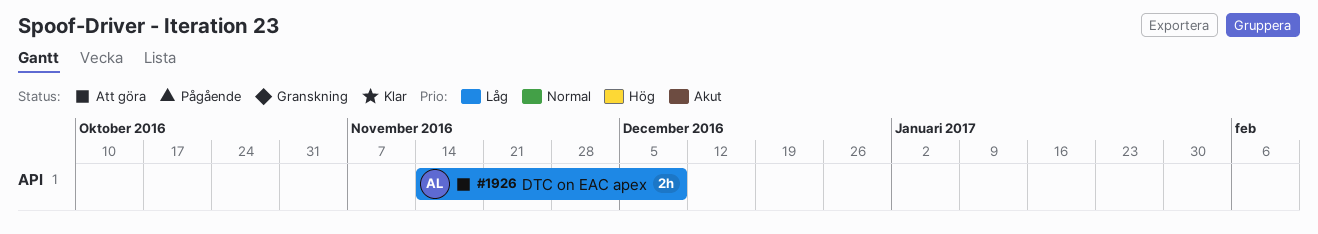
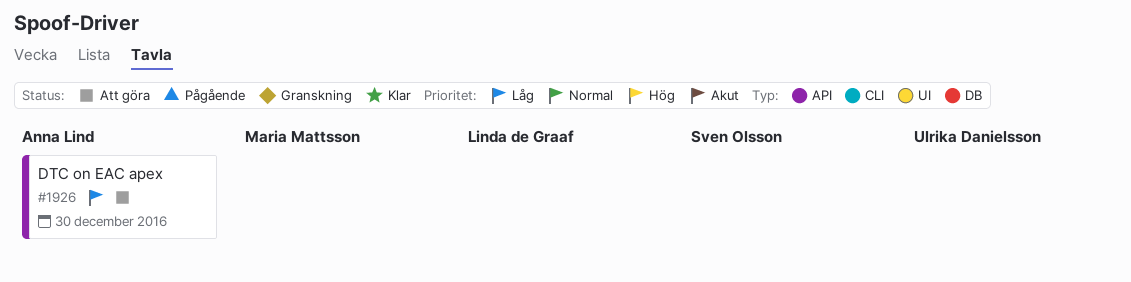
#1926, due: Dec 9 -> Dec 30

